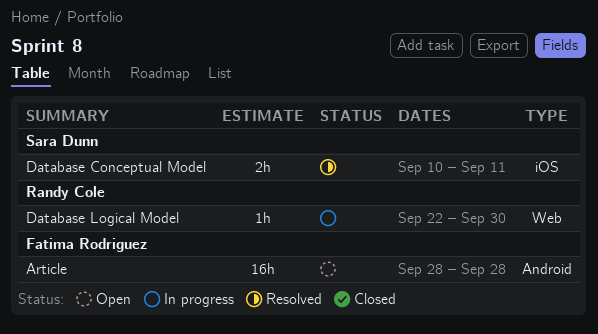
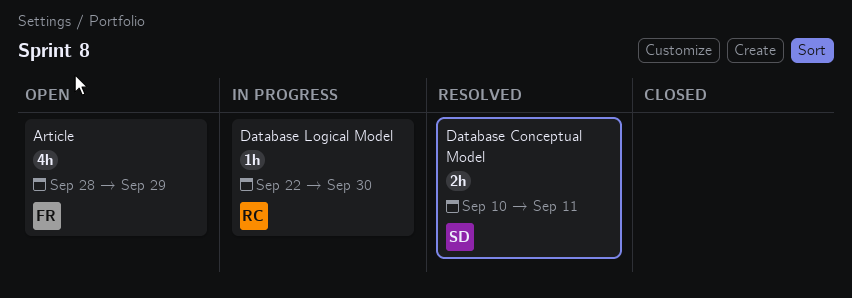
Article, estimate: 16h -> 4h
Article, due: Sep 28 -> Sep 29

